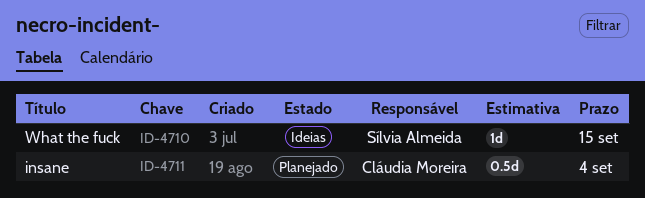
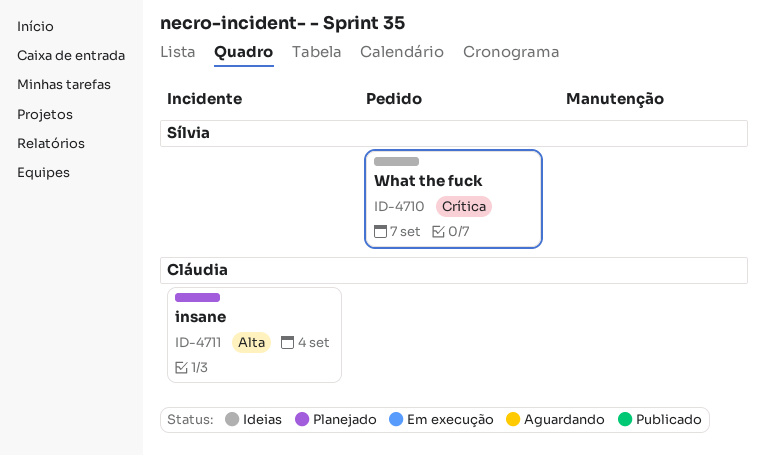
ID-4710, due: Sep 15 -> Sep 7

